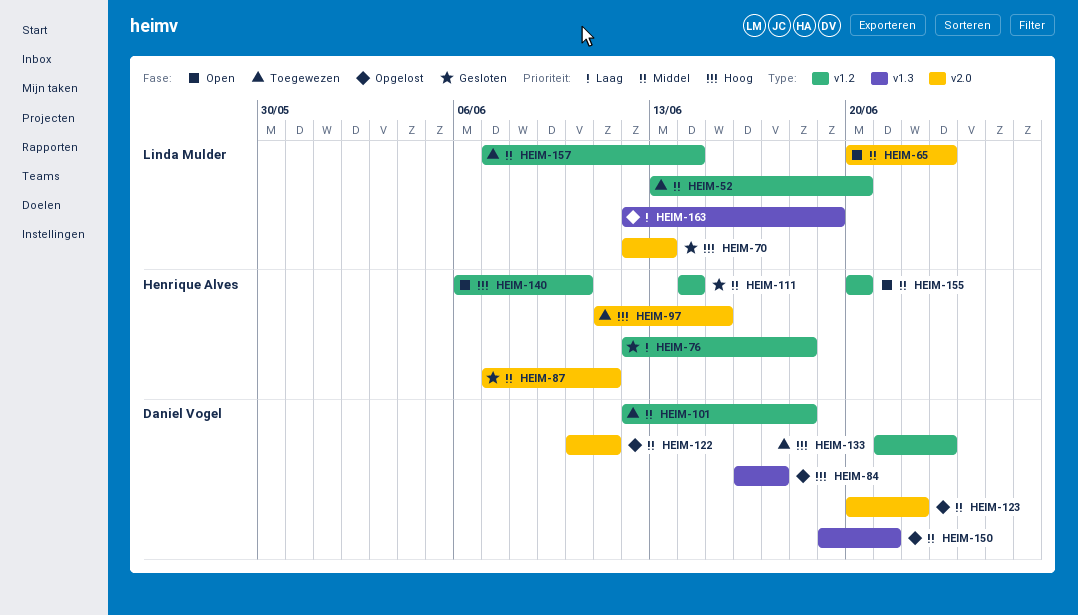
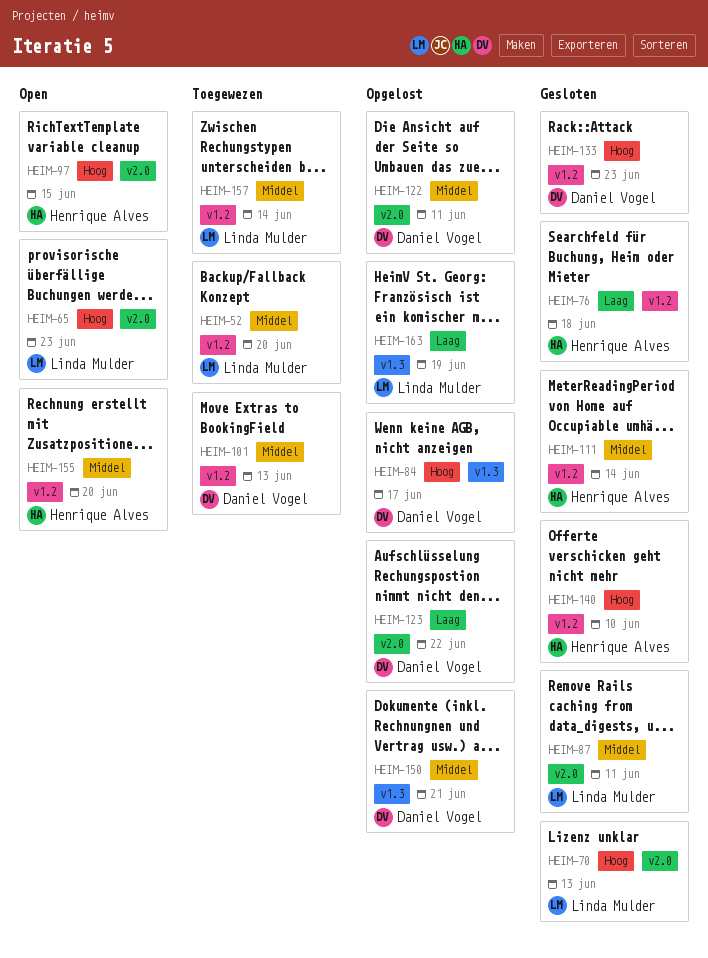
HEIM-65, priority: Middel -> Hoog
HEIM-87, owner: Henrique Alves -> Linda Mulder
HEIM-97, status: Toegewezen -> Open
HEIM-101, due: Jun 18 -> Jun 13
HEIM-123, priority: Middel -> Laag
HEIM-133, status: Toegewezen -> Gesloten
HEIM-140, status: Open -> Gesloten

